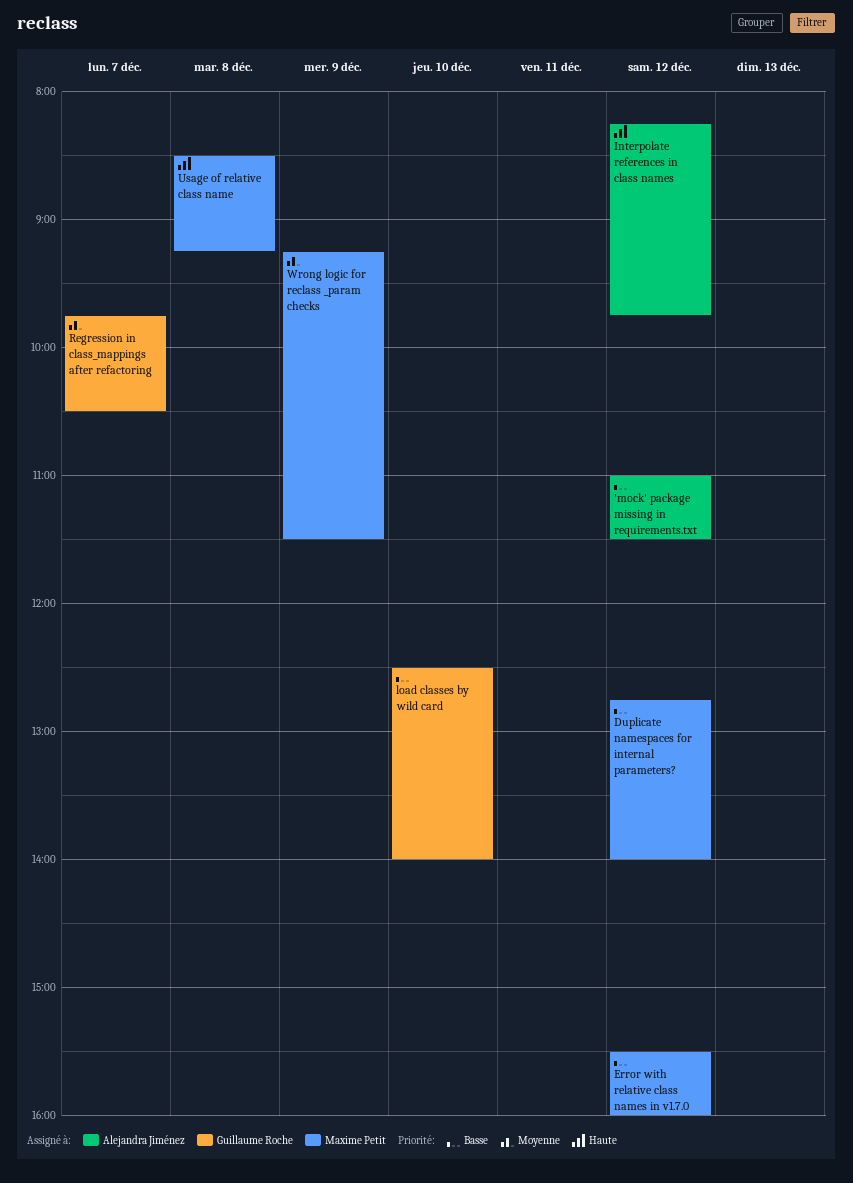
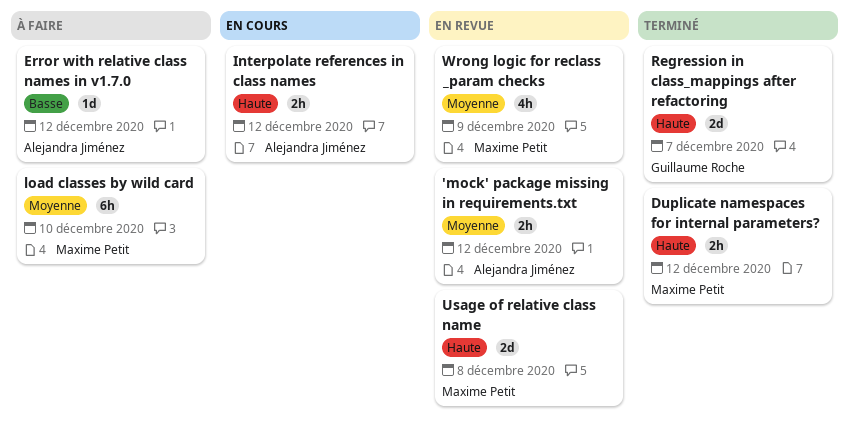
'mock' package missing in requirements.txt, priority: Basse -> Moyenne
Duplicate namespaces for internal parameters?, priority: Basse -> Haute
Error with relative class names in v1.7.0, owner: Maxime Petit -> Alejandra Jiménez
load classes by wild card, owner: Guillaume Roche -> Maxime Petit
load classes by wild card, priority: Basse -> Moyenne
Regression in class_mappings after refactoring, priority: Moyenne -> Haute

